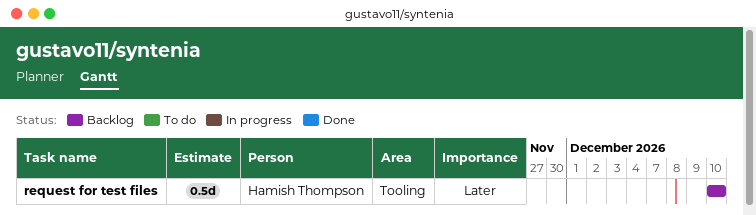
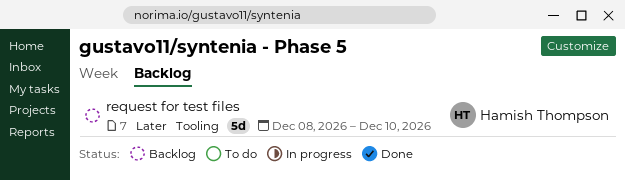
request for test files, estimate: 0.5d -> 5d
request for test files, start: Dec 10 -> Dec 8

